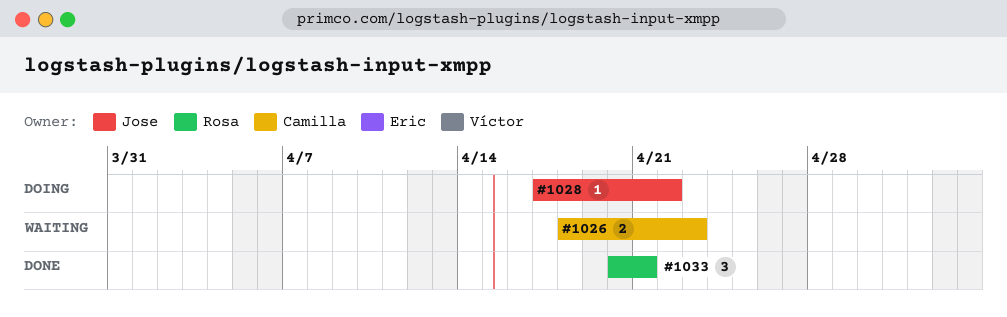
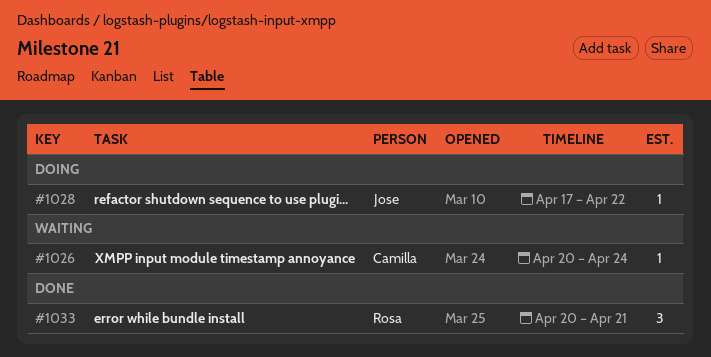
#1026, estimate: 2 -> 1
#1026, start: Apr 18 -> Apr 20
#1026, due: Apr 23 -> Apr 24

